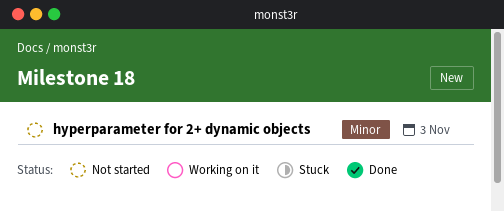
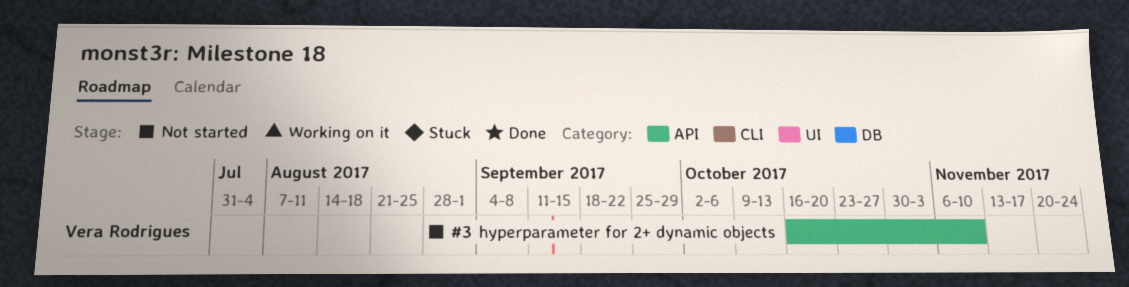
hyperparameter for 2+ dynamic objects, due: Nov 3 -> Nov 10

